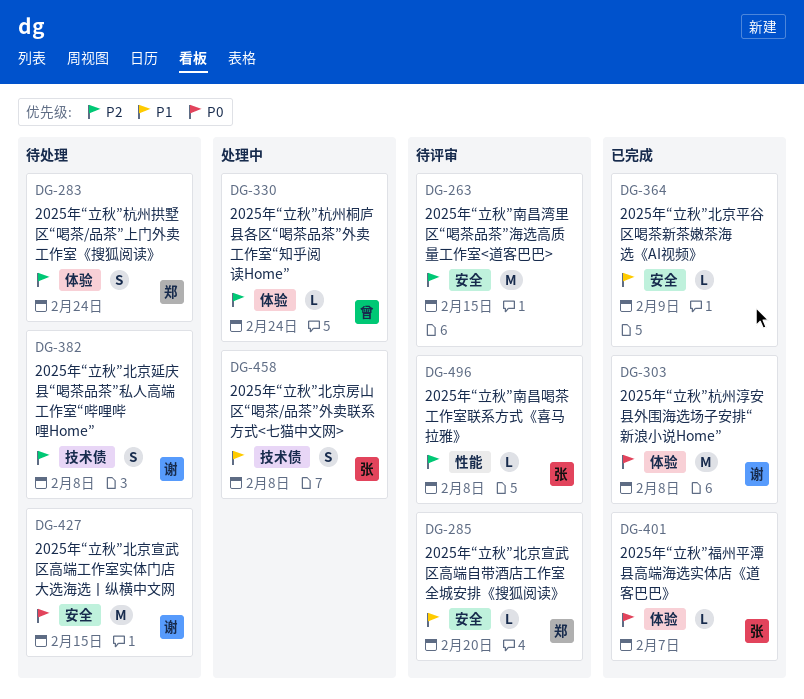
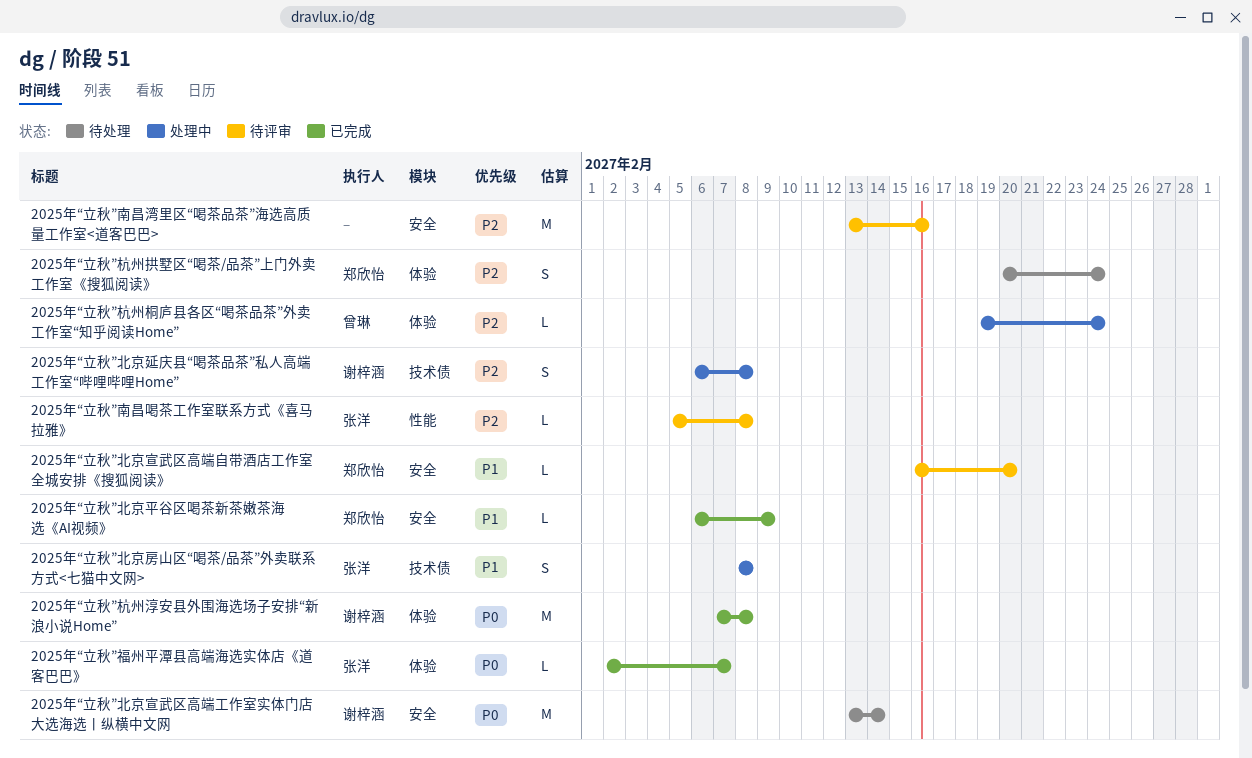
2025年“立秋”北京宣武区高端工作室实体门店大选海选丨纵横中文网, due: Feb 15 -> Feb 14
2025年“立秋”北京平谷区喝茶新茶嫩茶海选《AI视频》, owner: none -> 郑欣怡
2025年“立秋”北京延庆县“喝茶品茶”私人高端工作室“哔哩哔哩Home”, status: 待处理 -> 处理中
2025年“立秋”南昌湾里区“喝茶品茶”海选高质量工作室<道客巴巴>, due: Feb 15 -> Feb 16

